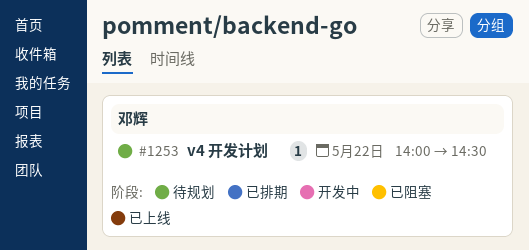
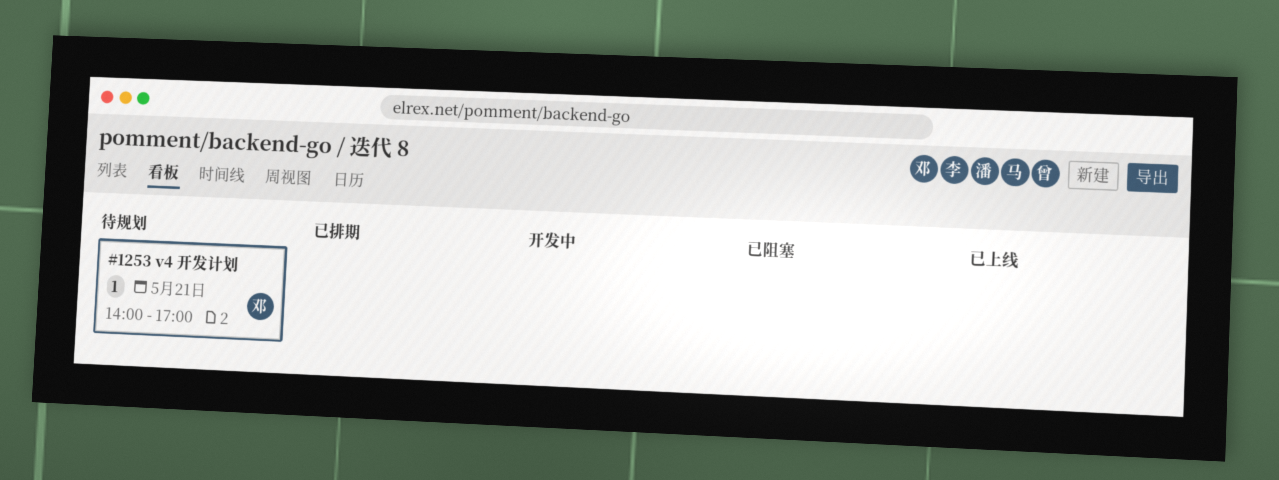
#1253, day: May 22 -> May 21
#1253, ends: 14:30 -> 17:00

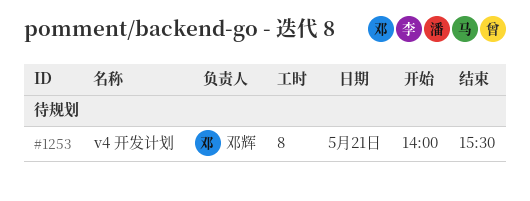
#1253, estimate: 1 -> 8
#1253, ends: 17:00 -> 15:30

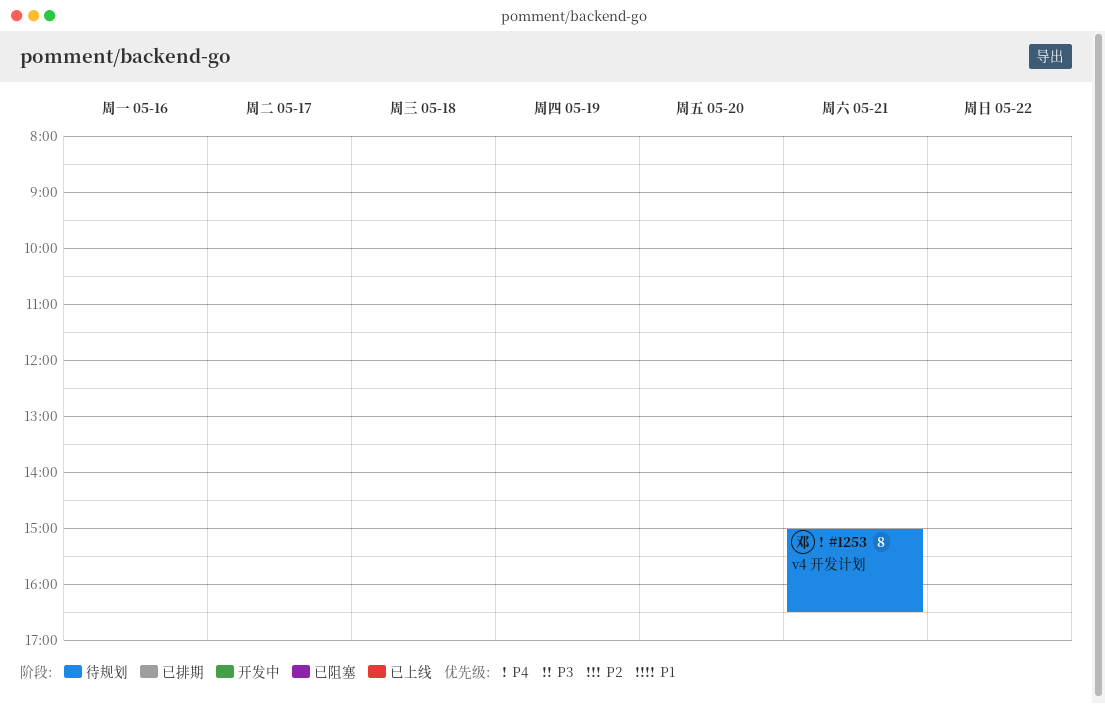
#1253, begins: 14:00 -> 15:00
#1253, ends: 15:30 -> 16:30

